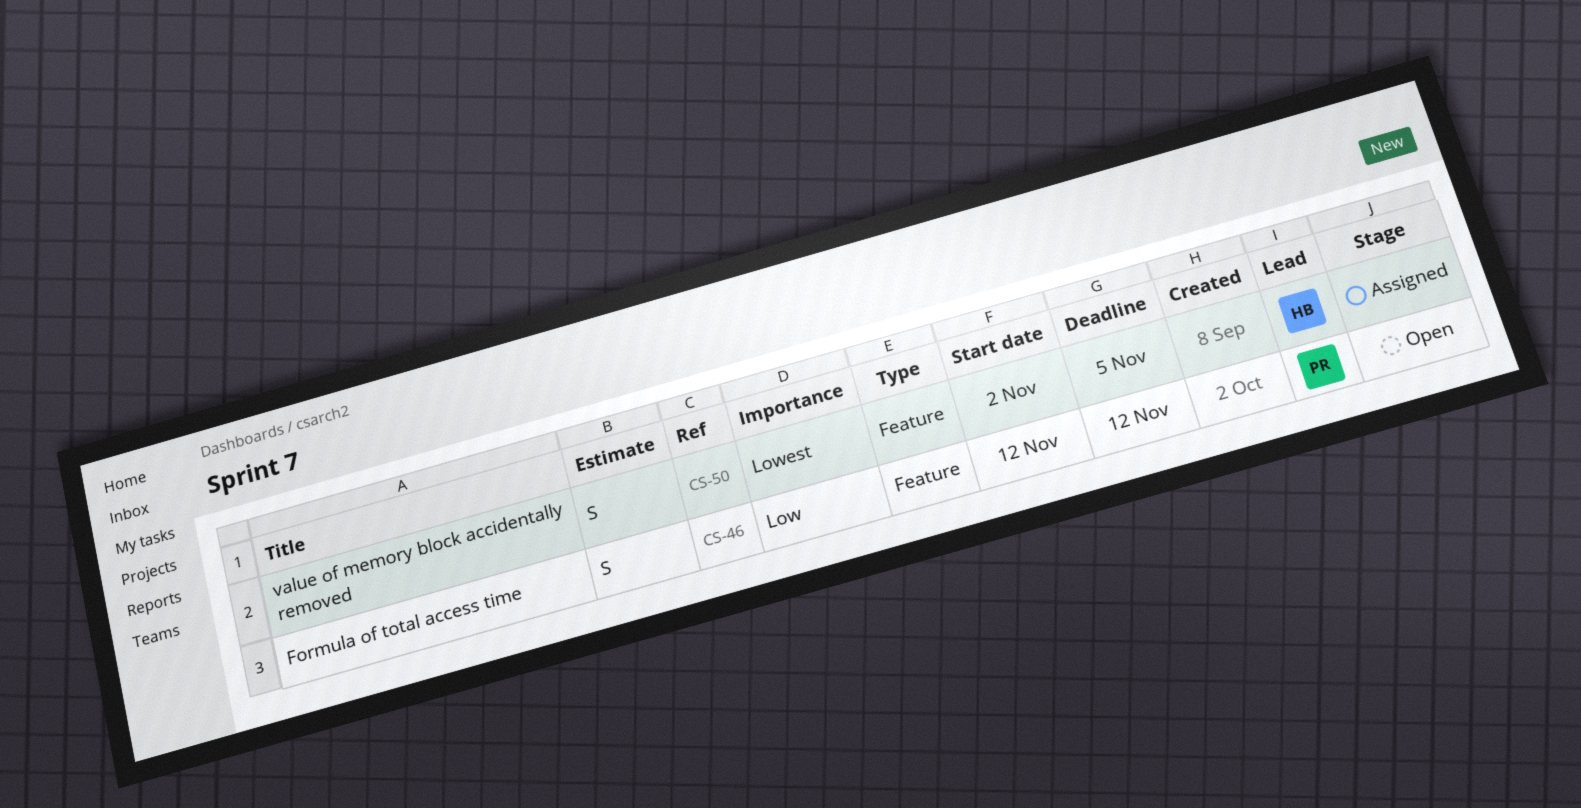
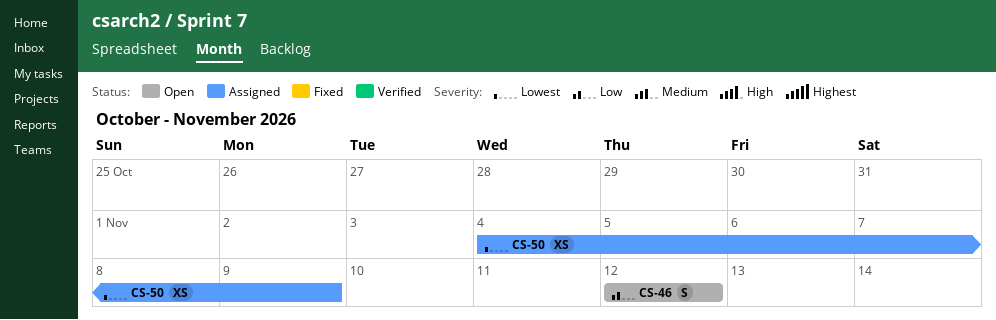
CS-50, estimate: S -> XS
CS-50, start: Nov 2 -> Nov 4
CS-50, due: Nov 5 -> Nov 9

